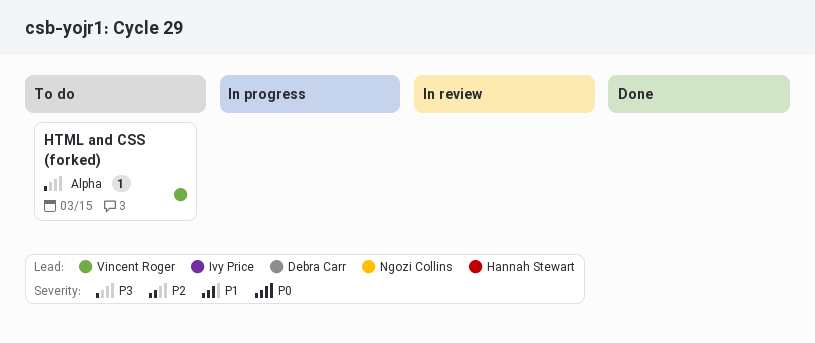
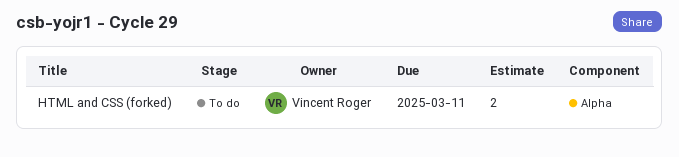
HTML and CSS (forked), estimate: 1 -> 2
HTML and CSS (forked), due: Mar 15 -> Mar 11

